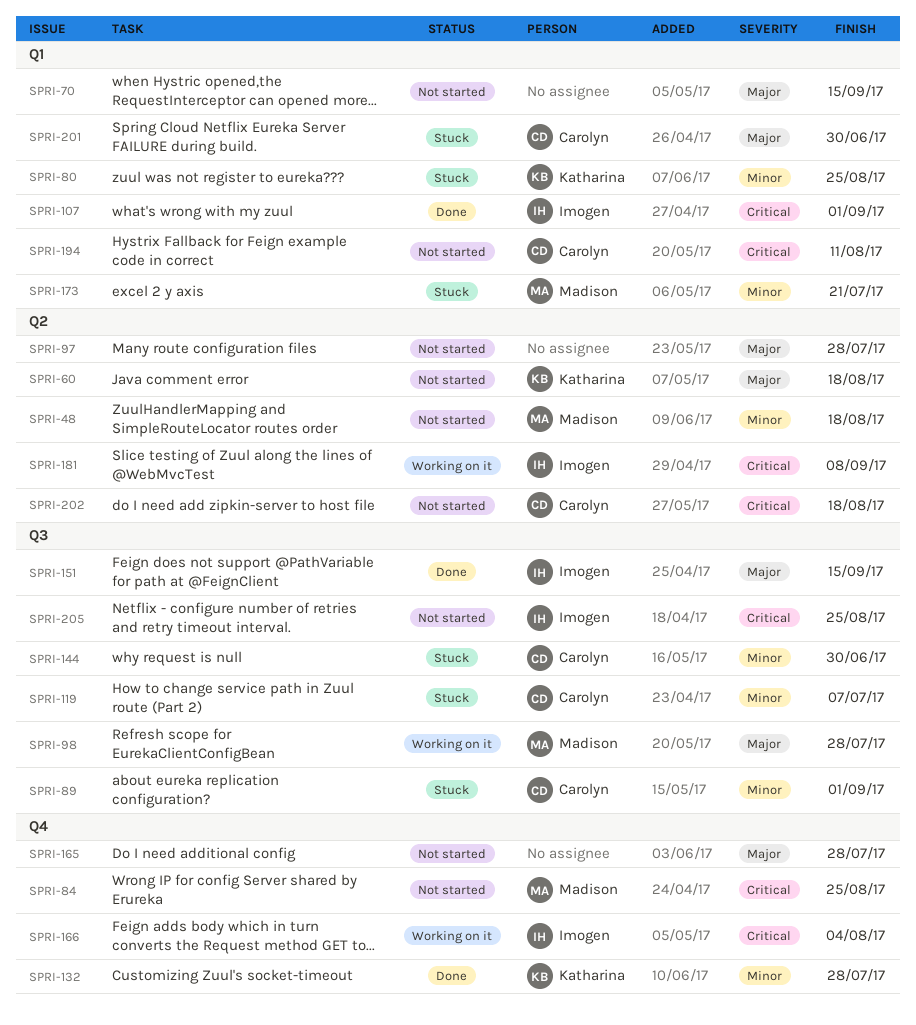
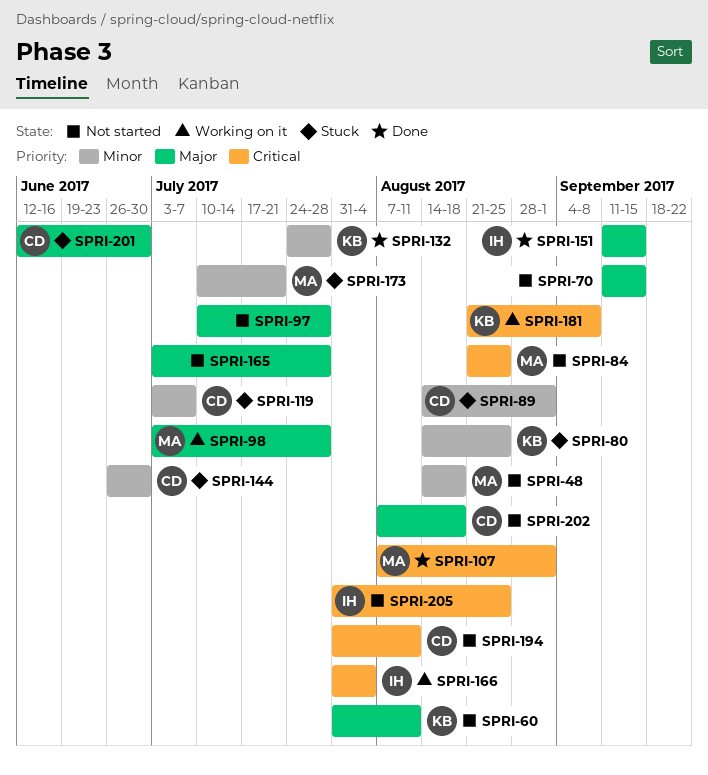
SPRI-60, due: Aug 18 -> Aug 11
SPRI-107, owner: Imogen -> Madison
SPRI-181, owner: Imogen -> Katharina
SPRI-202, priority: Critical -> Major

